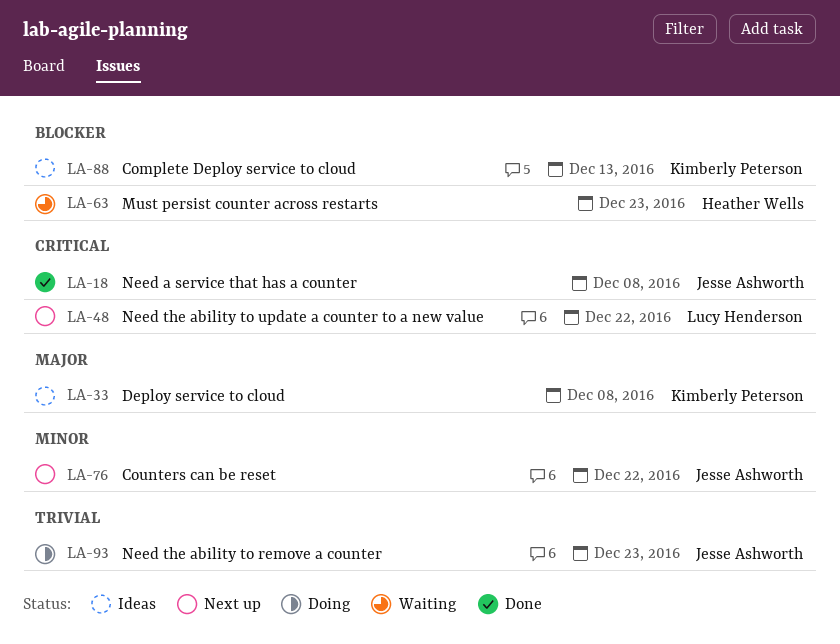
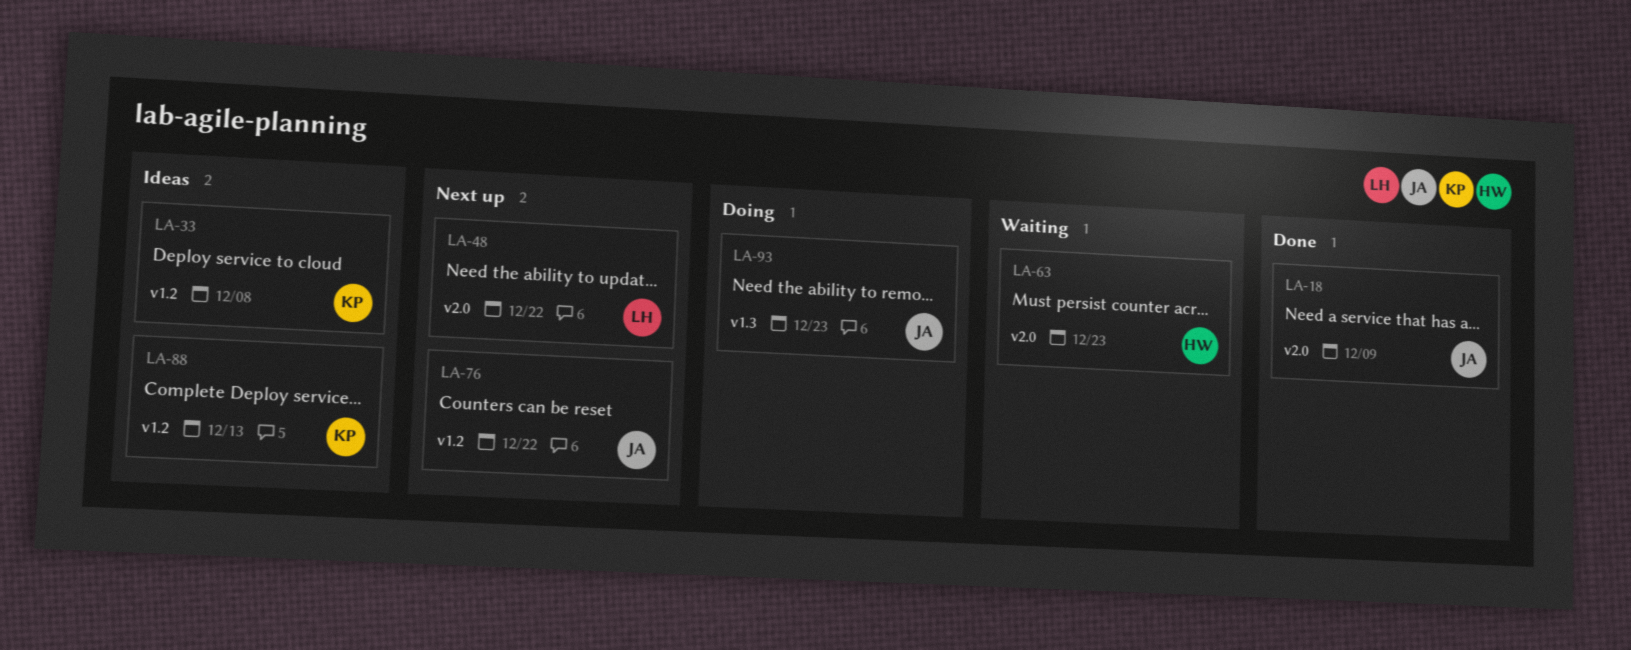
LA-18, due: Dec 8 -> Dec 9

